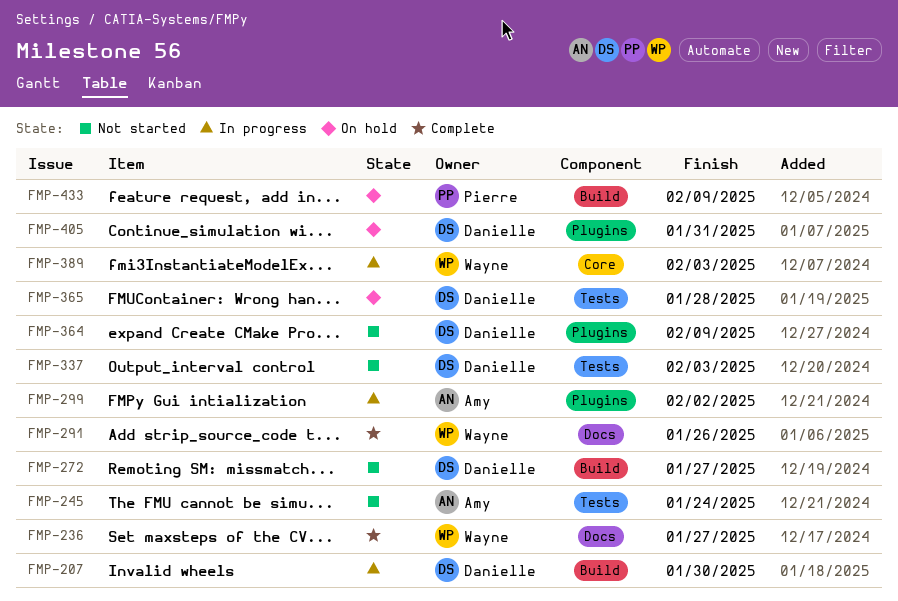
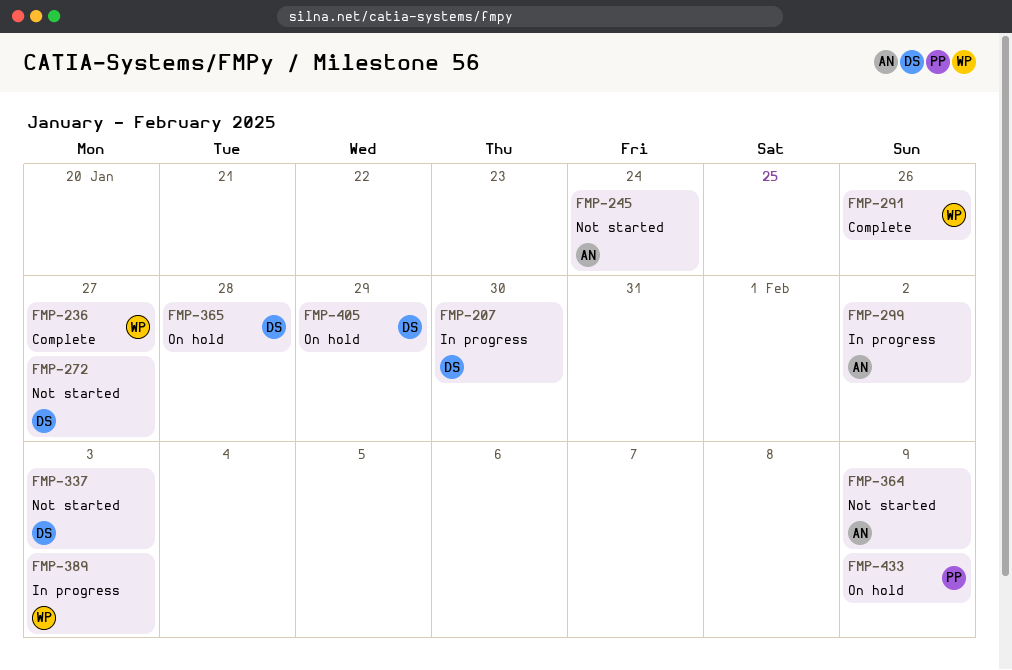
FMP-364, owner: Danielle -> Amy
FMP-405, due: Jan 31 -> Jan 29

